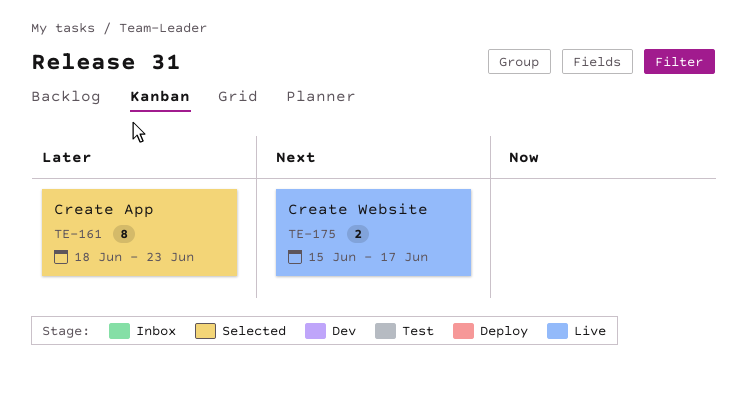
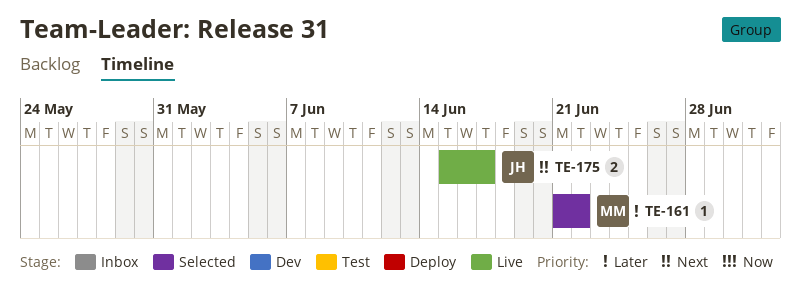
TE-161, estimate: 8 -> 1
TE-161, start: Jun 18 -> Jun 21
TE-161, due: Jun 23 -> Jun 22

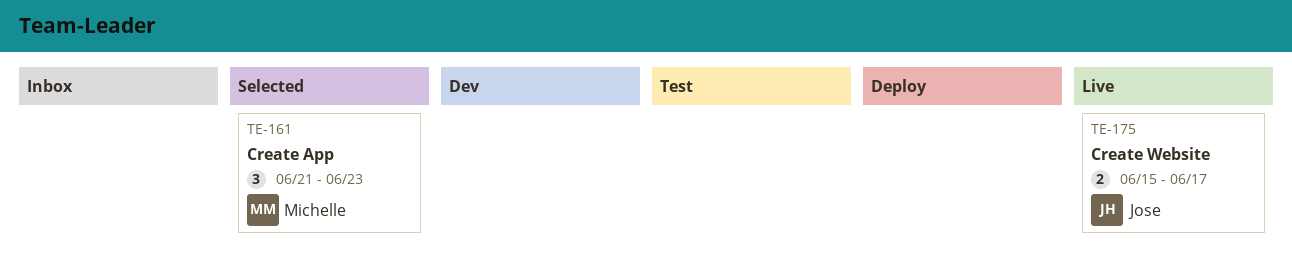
TE-161, estimate: 1 -> 3
TE-161, due: Jun 22 -> Jun 23

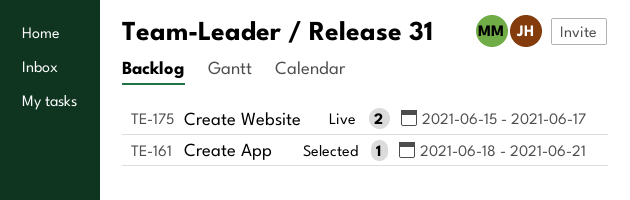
TE-161, estimate: 3 -> 1
TE-161, start: Jun 21 -> Jun 18
TE-161, due: Jun 23 -> Jun 21

